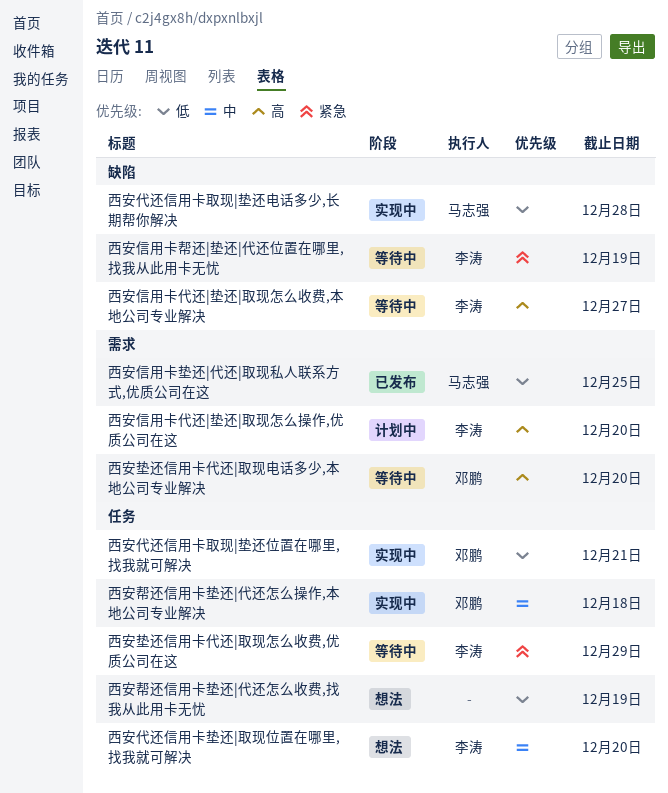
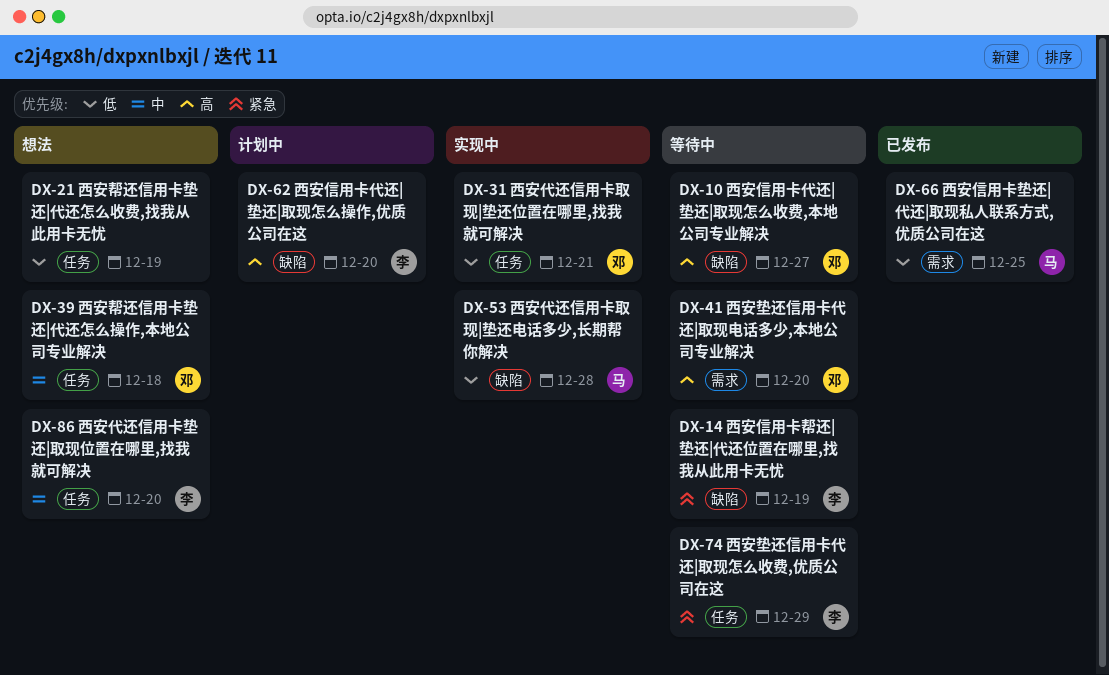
西安信用卡代还|垫还|取现怎么操作,优质公司在这, label: 需求 -> 缺陷
西安信用卡代还|垫还|取现怎么收费,本地公司专业解决, owner: 李涛 -> 邓鹏
西安帮还信用卡垫还|代还怎么操作,本地公司专业解决, status: 实现中 -> 想法

